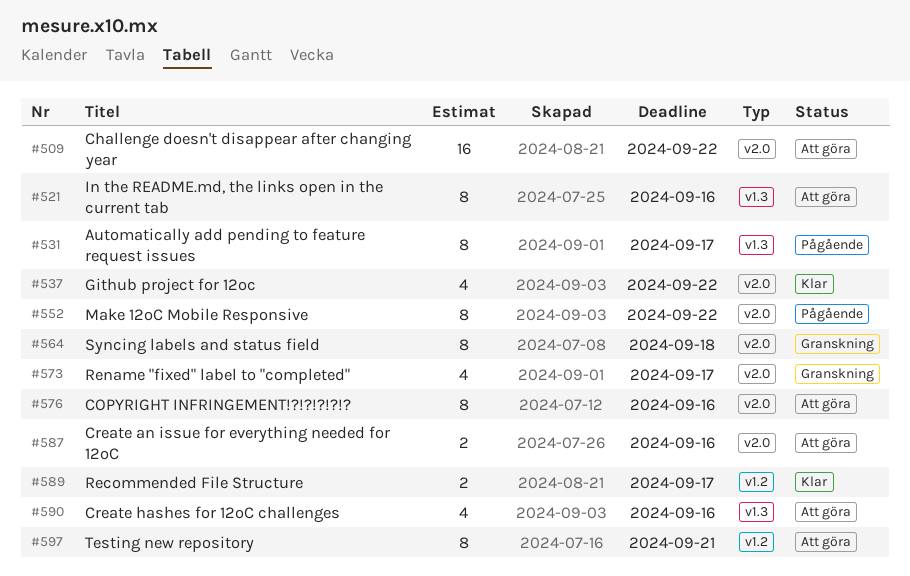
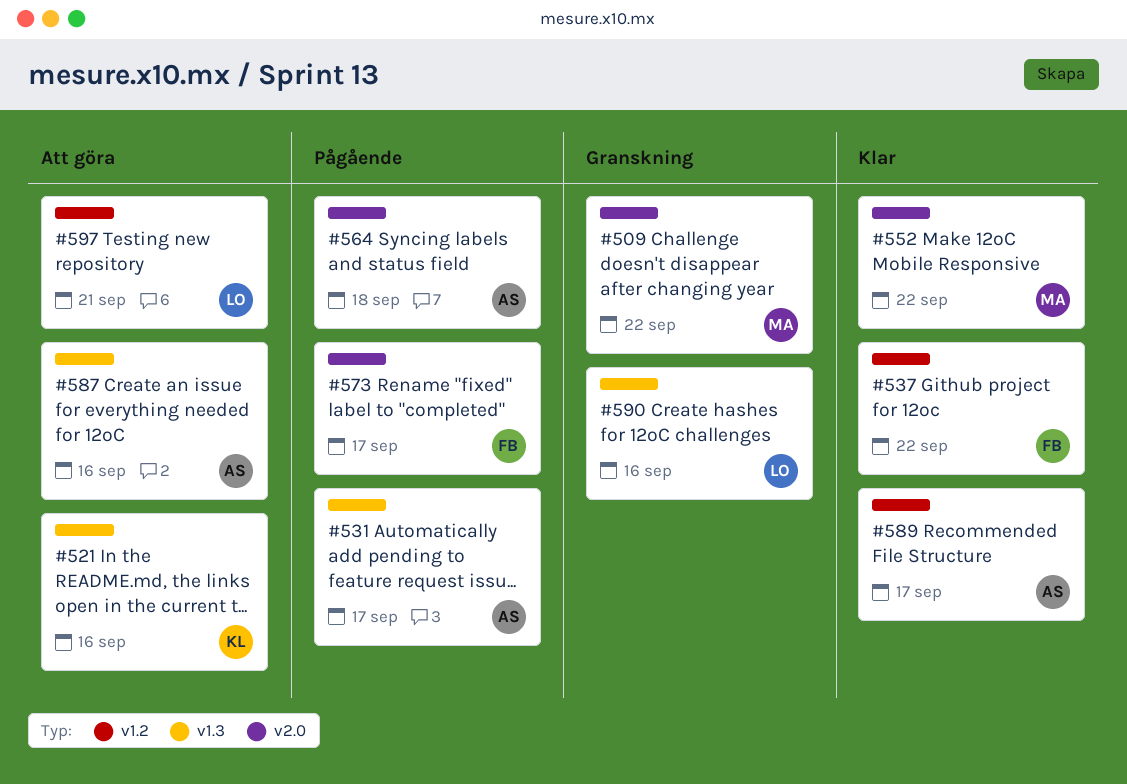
#509, status: Att göra -> Granskning
#537, label: v2.0 -> v1.2
#552, status: Pågående -> Klar
#564, status: Granskning -> Pågående
#573, status: Granskning -> Pågående
#576: present -> none
#587, label: v2.0 -> v1.3
#590, status: Att göra -> Granskning

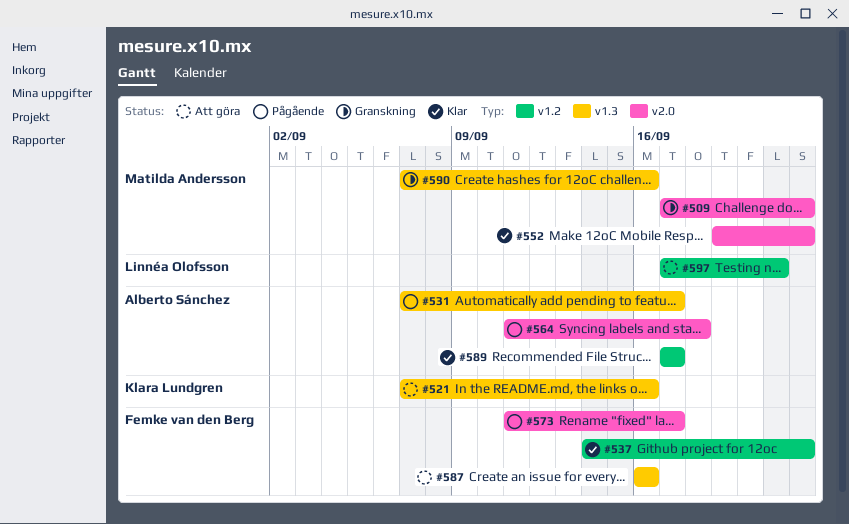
#587, owner: Alberto Sánchez -> Femke van den Berg
#590, owner: Linnéa Olofsson -> Matilda Andersson

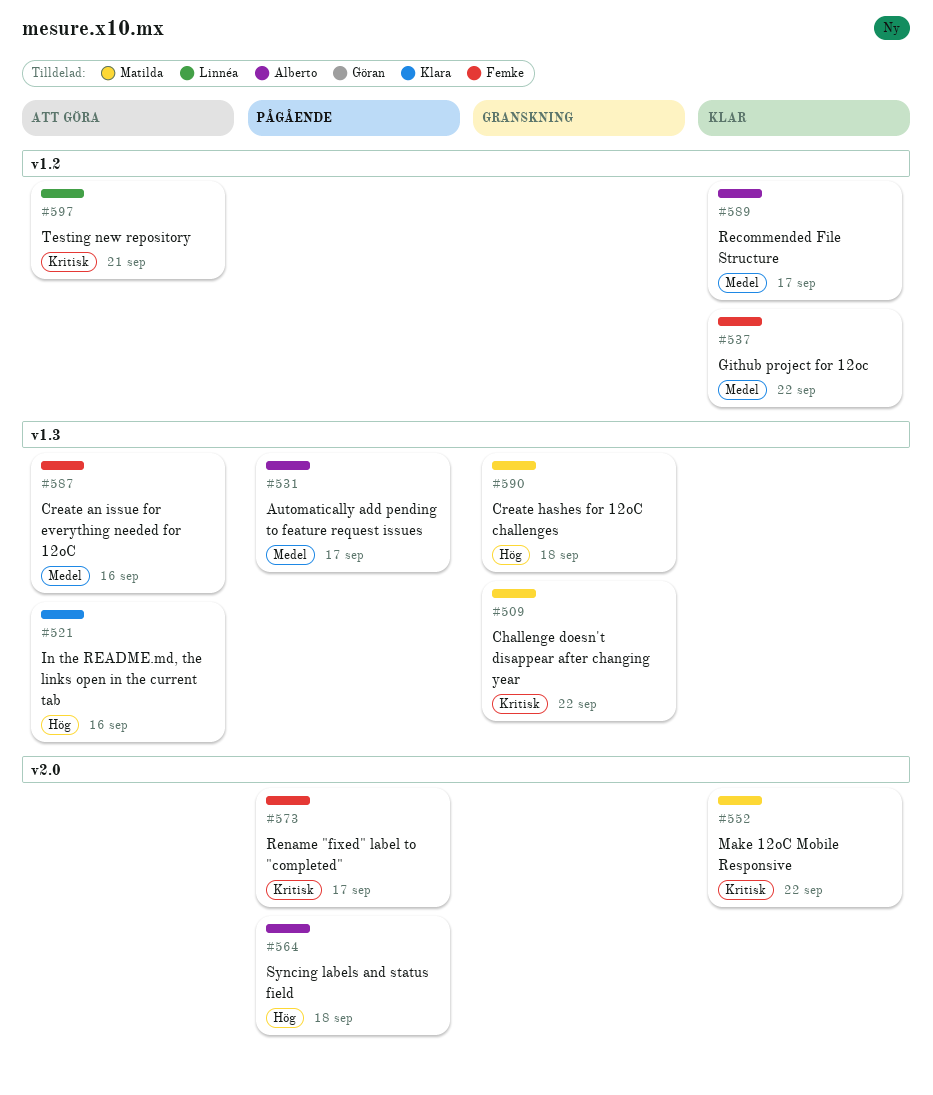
#509, label: v2.0 -> v1.3
#590, due: Sep 16 -> Sep 18

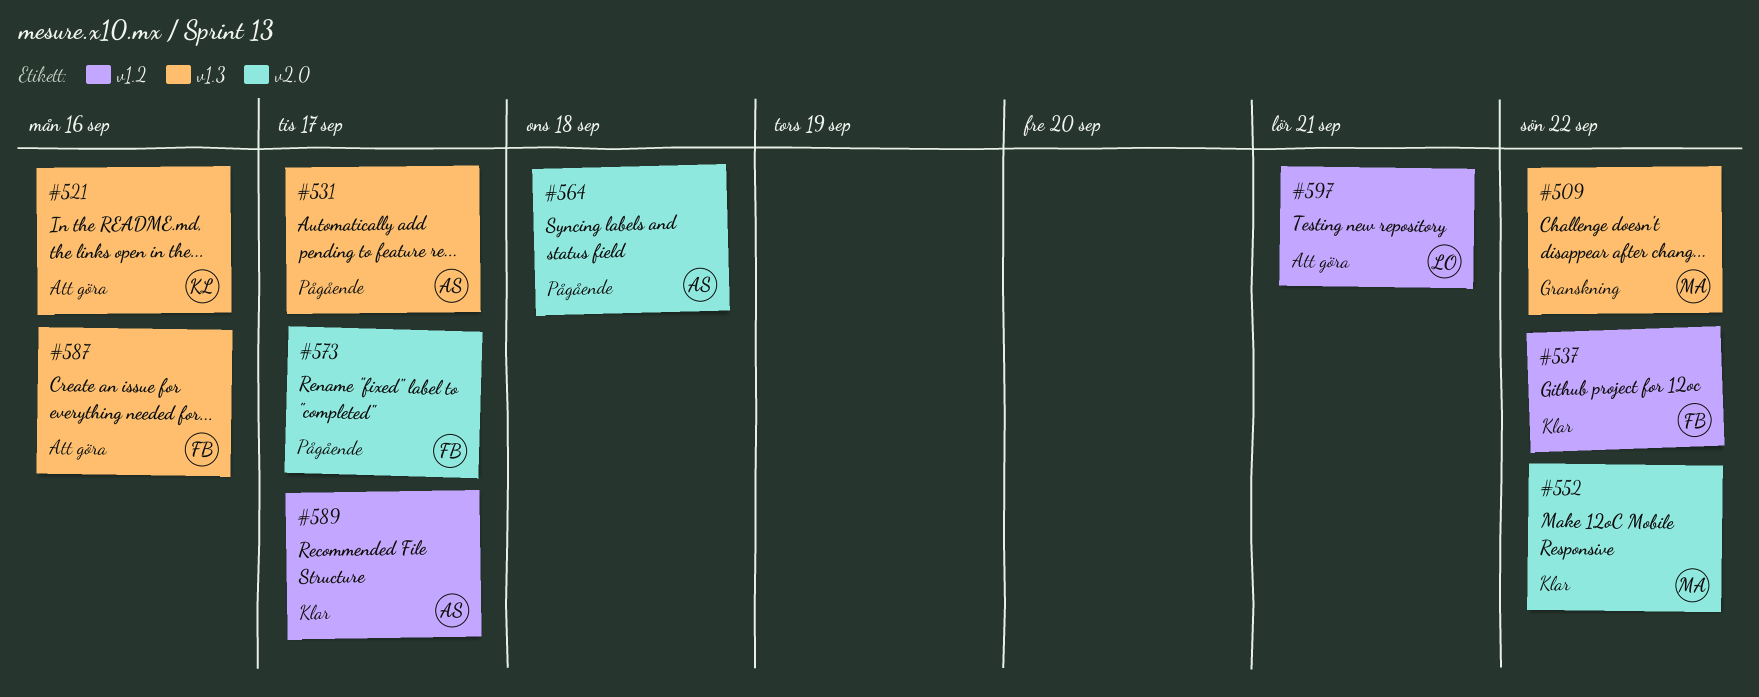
#590: present -> none

